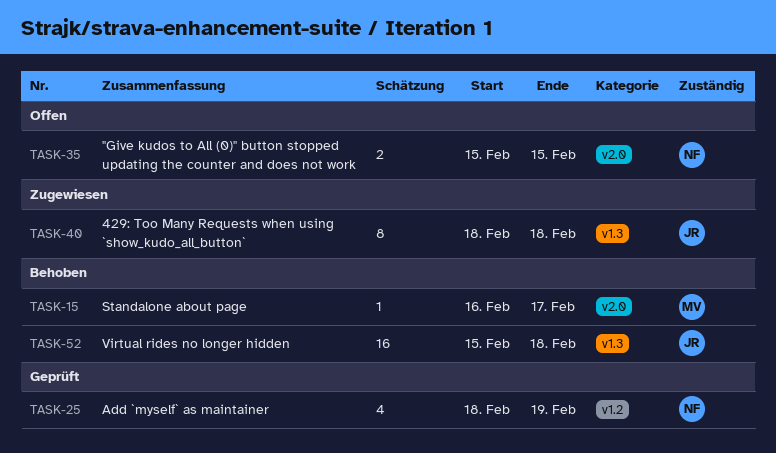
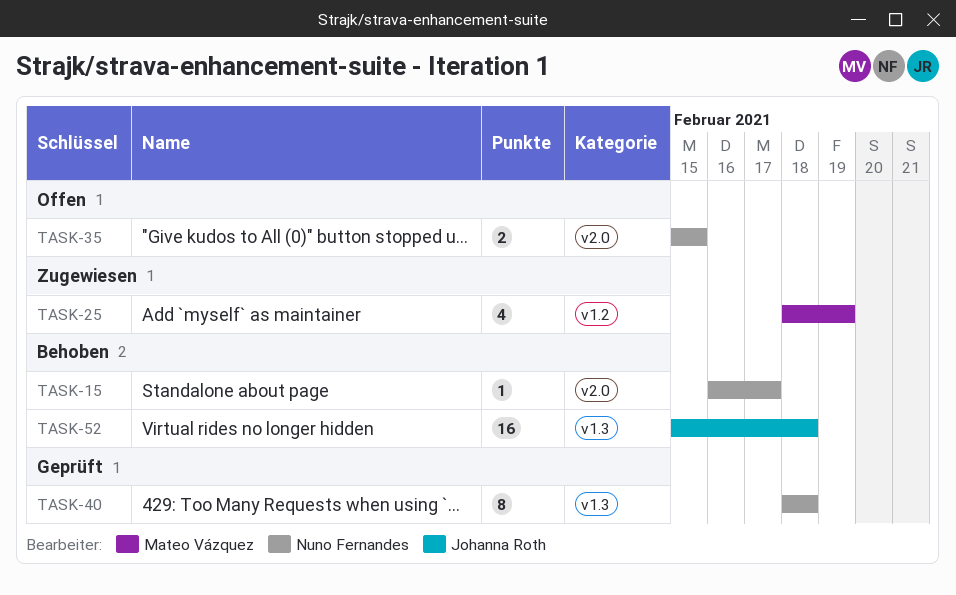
TASK-15, owner: Mateo Vázquez -> Nuno Fernandes
TASK-25, status: Geprüft -> Zugewiesen
TASK-25, owner: Nuno Fernandes -> Mateo Vázquez
TASK-40, status: Zugewiesen -> Geprüft
TASK-40, owner: Johanna Roth -> Nuno Fernandes

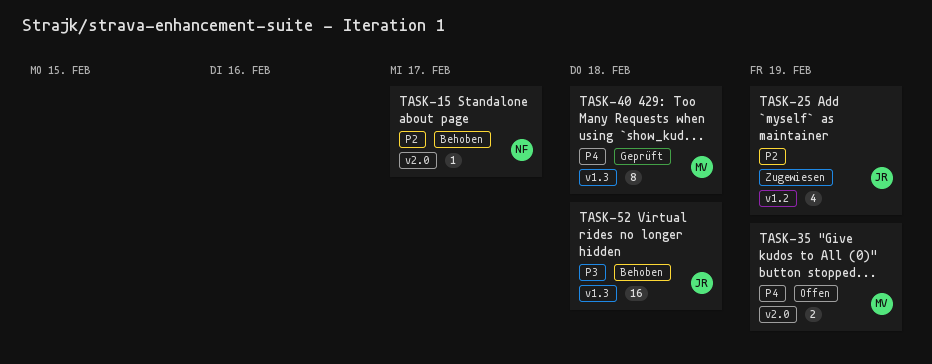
TASK-25, owner: Mateo Vázquez -> Johanna Roth
TASK-35, owner: Nuno Fernandes -> Mateo Vázquez
TASK-35, due: Feb 15 -> Feb 19
TASK-40, owner: Nuno Fernandes -> Mateo Vázquez

